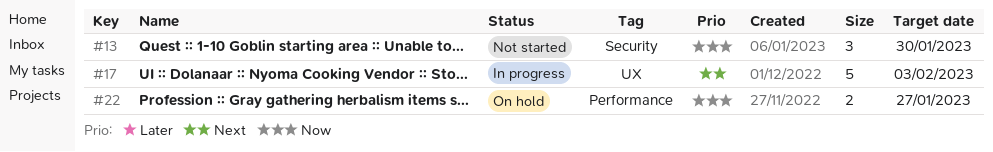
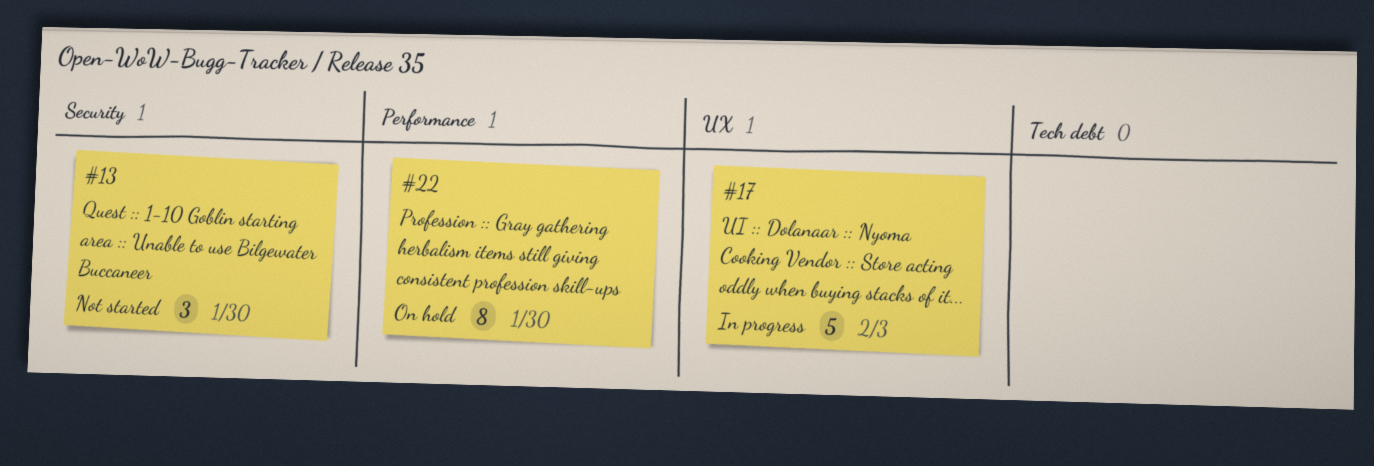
#22, estimate: 2 -> 8
#22, due: Jan 27 -> Jan 30

